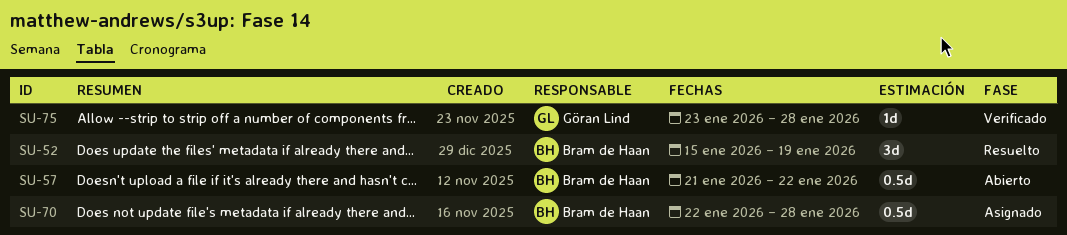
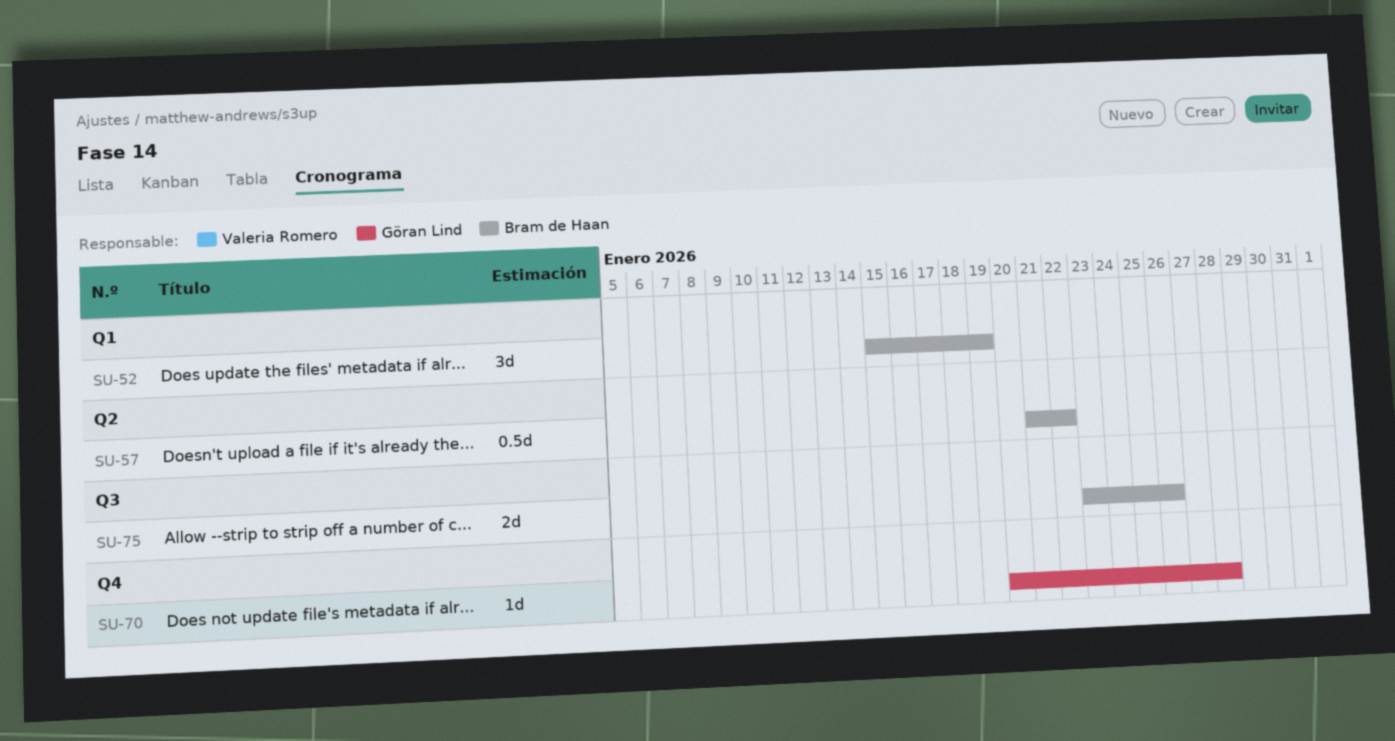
SU-70, owner: Bram de Haan -> Göran Lind
SU-70, estimate: 0.5d -> 1d
SU-70, start: Jan 22 -> Jan 20
SU-75, owner: Göran Lind -> Bram de Haan
SU-75, estimate: 1d -> 2d
SU-75, due: Jan 28 -> Jan 26

